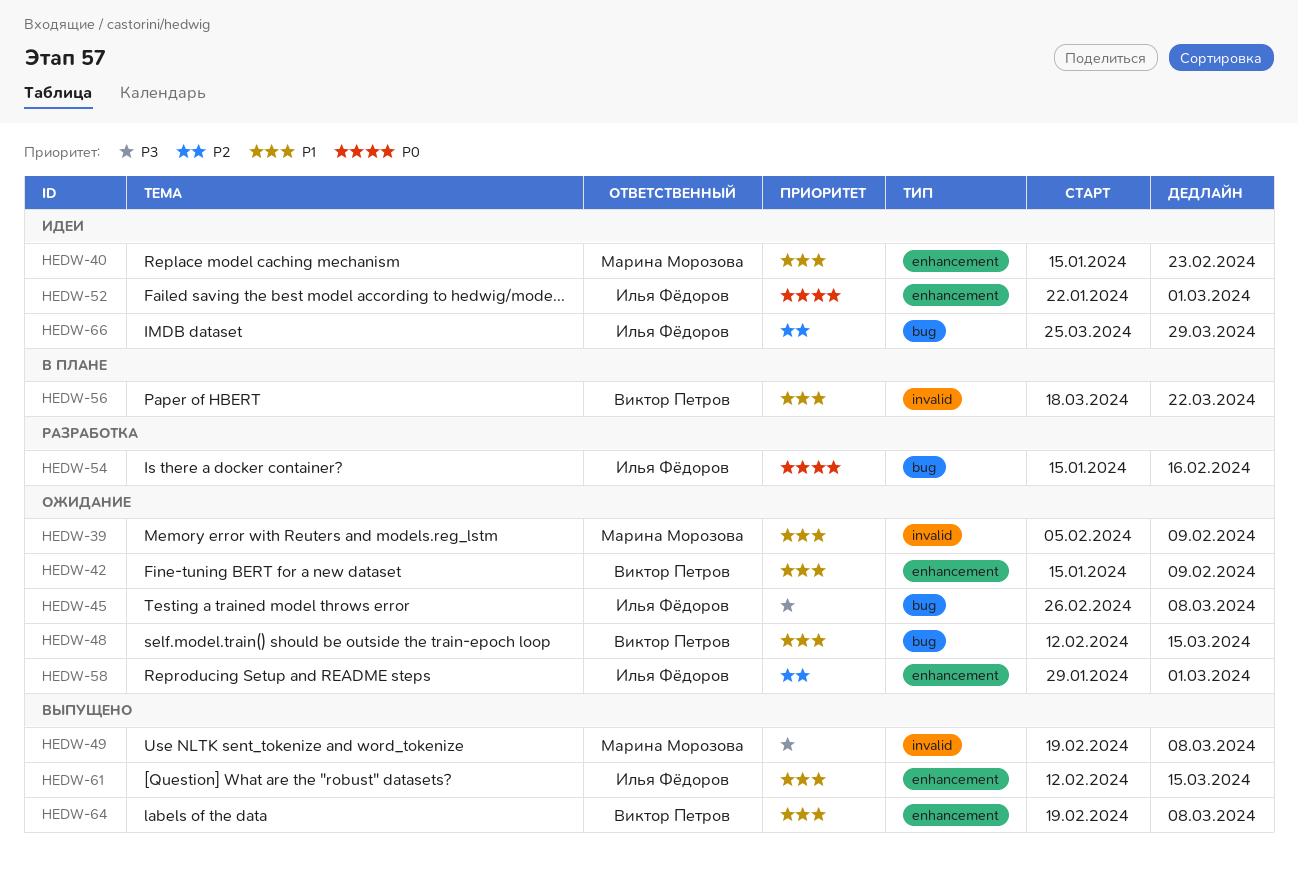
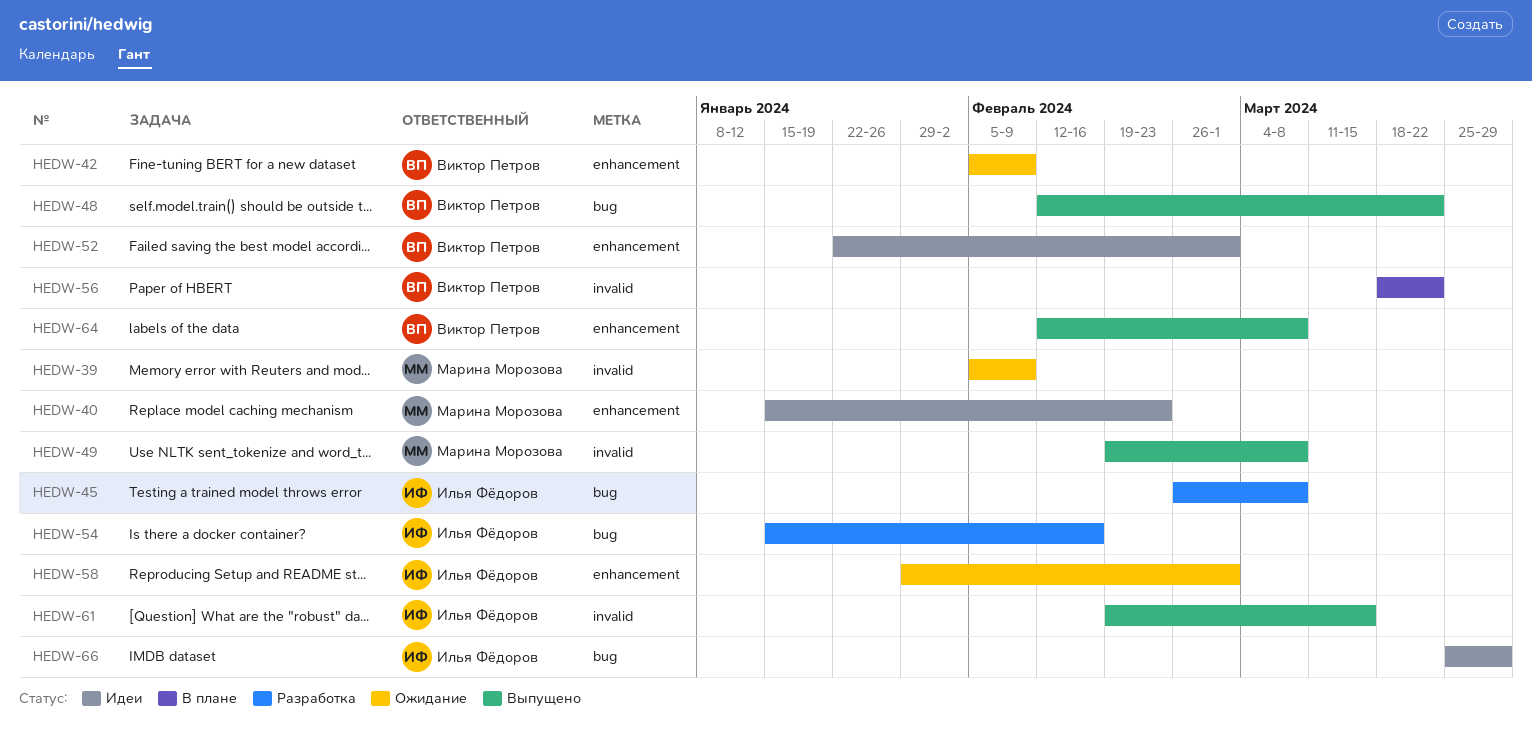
HEDW-42, start: Jan 15 -> Feb 5
HEDW-45, status: Ожидание -> Разработка
HEDW-48, status: Ожидание -> Выпущено
HEDW-48, due: Mar 15 -> Mar 22
HEDW-52, owner: Илья Фёдоров -> Виктор Петров
HEDW-61, label: enhancement -> invalid
HEDW-61, start: Feb 12 -> Feb 19
HEDW-64, start: Feb 19 -> Feb 12

